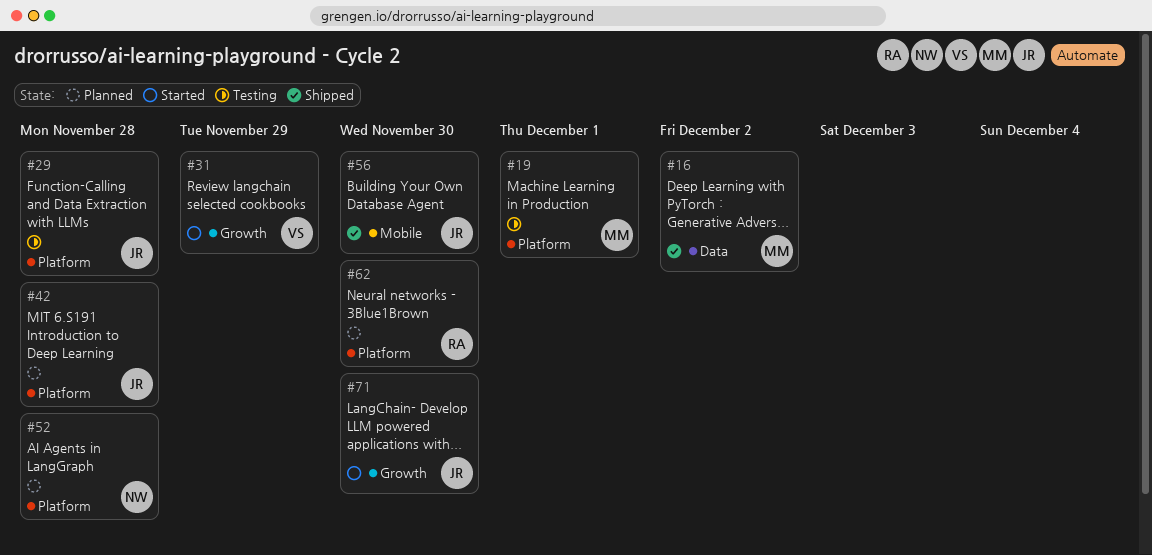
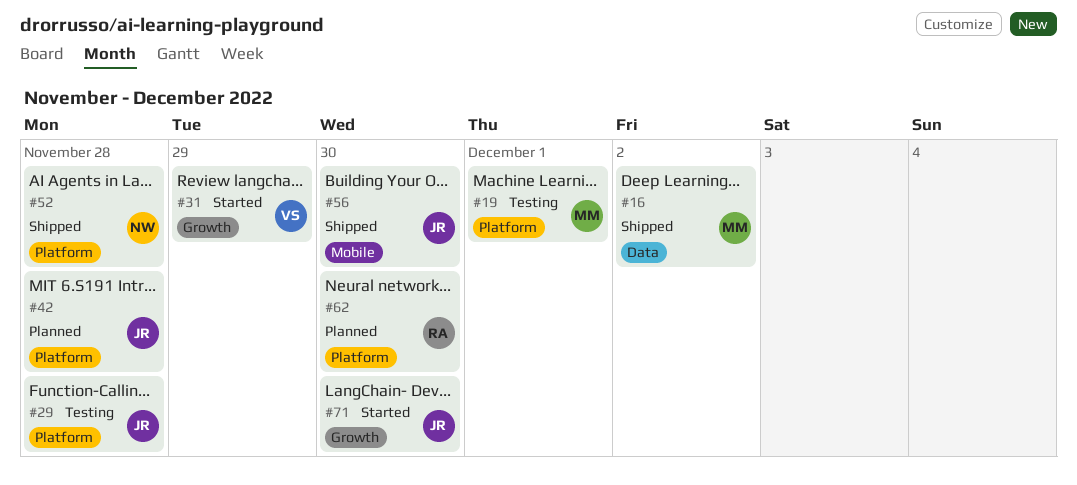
#52, status: Planned -> Shipped

